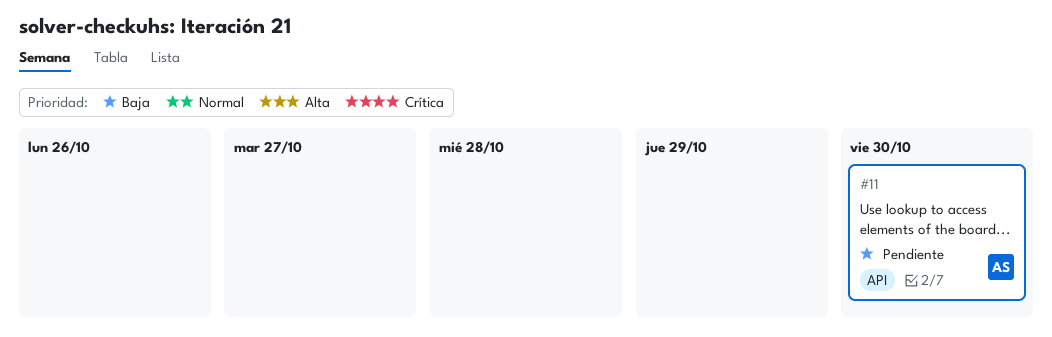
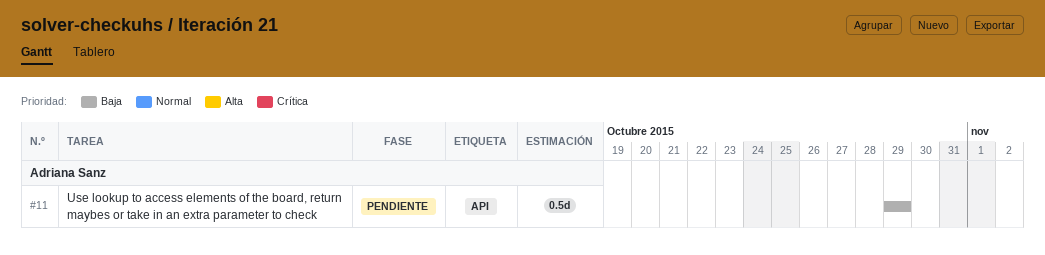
#11, due: Oct 30 -> Oct 29

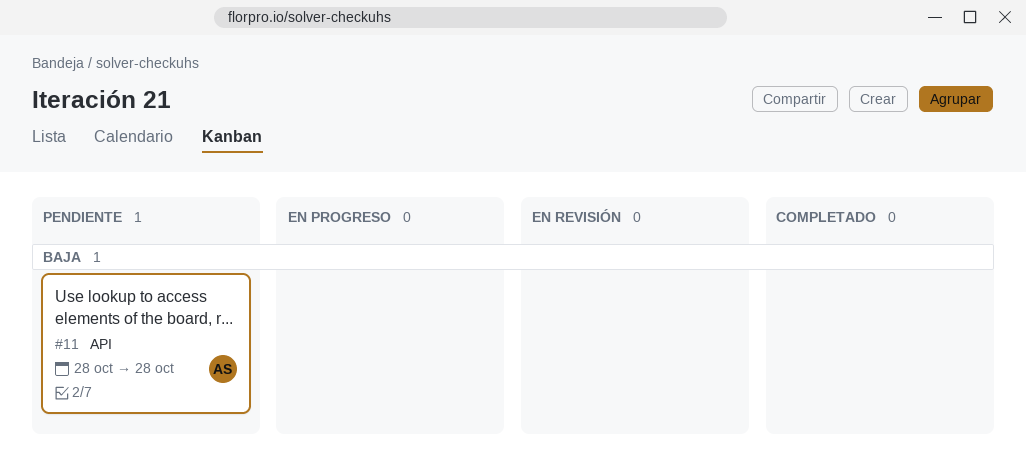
#11, start: Oct 29 -> Oct 28
#11, due: Oct 29 -> Oct 28

